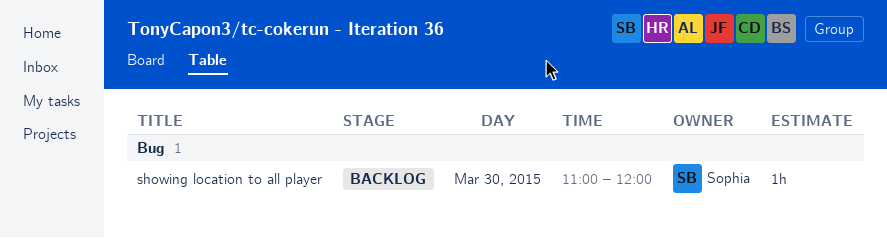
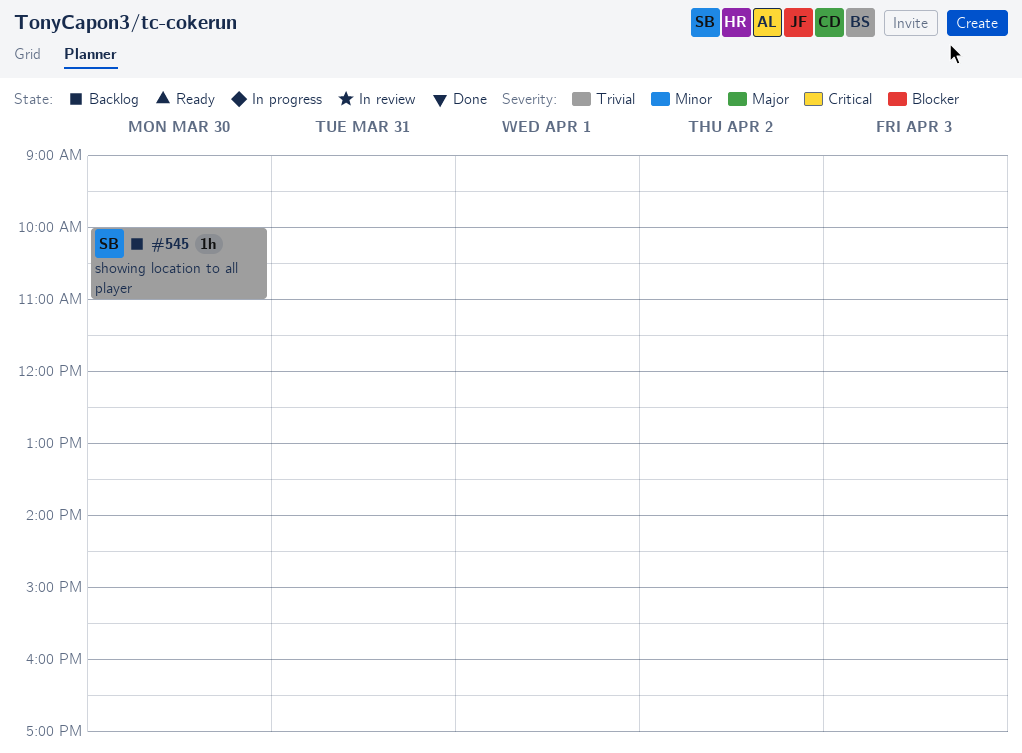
showing location to all player, begins: 11:00 -> 10:00
showing location to all player, ends: 12:00 -> 11:00

